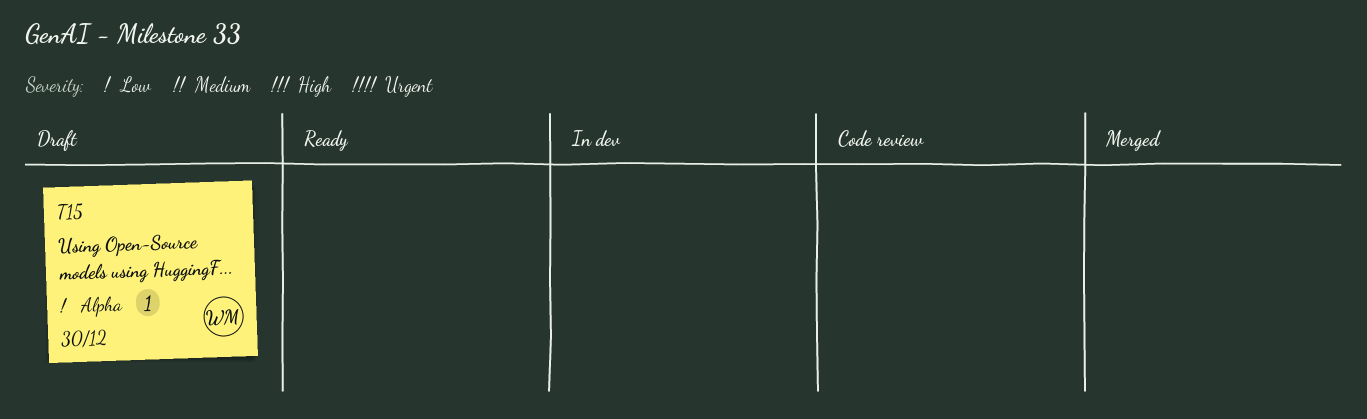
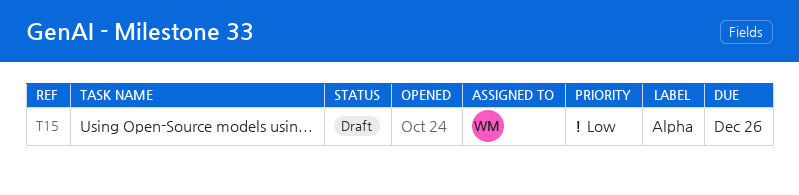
T15, due: Dec 30 -> Dec 26

